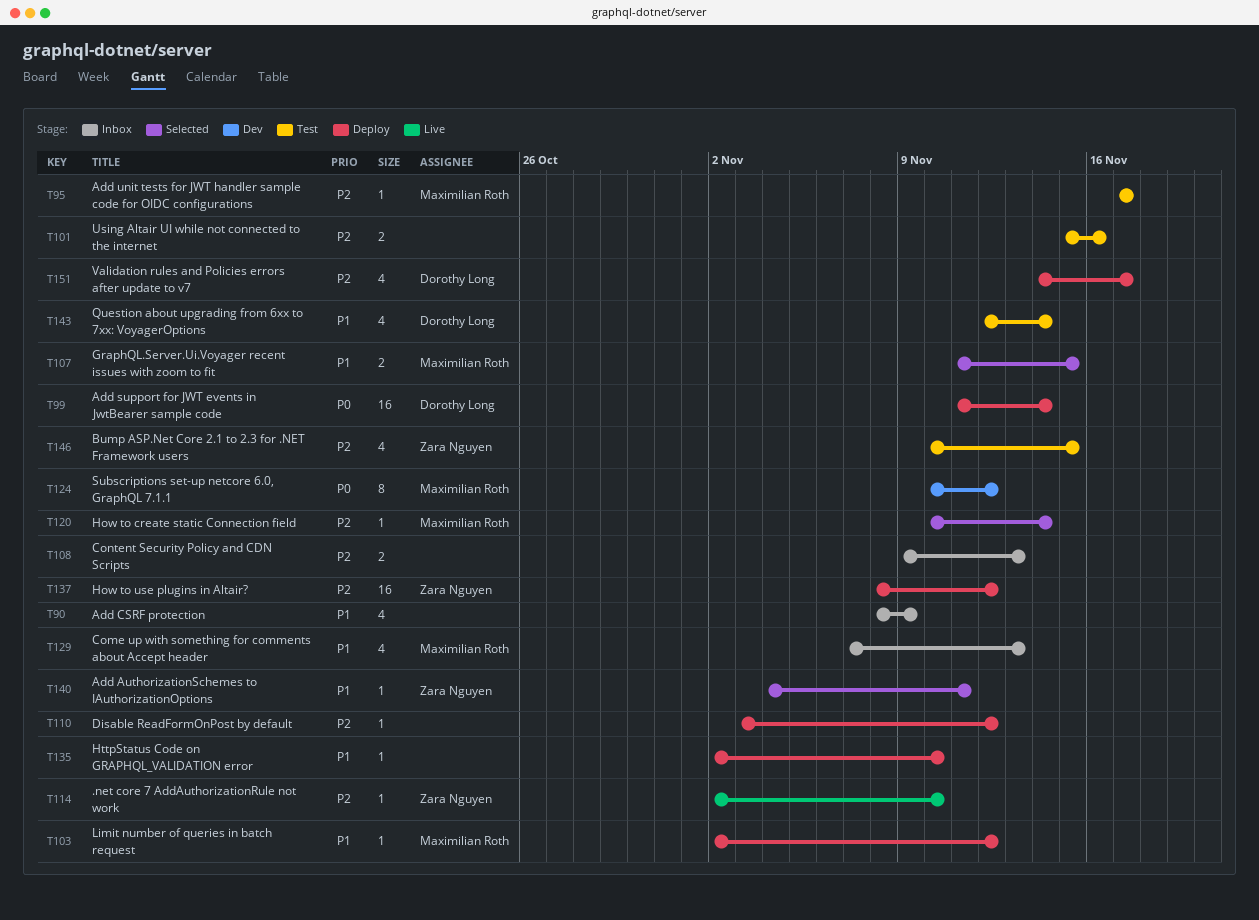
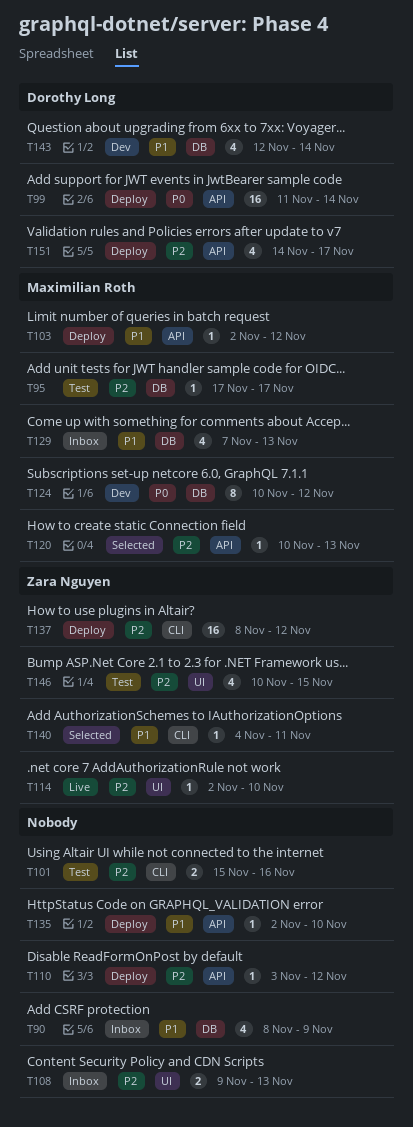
T107: present -> none
T120, due: Nov 14 -> Nov 13
T143, status: Test -> Dev

